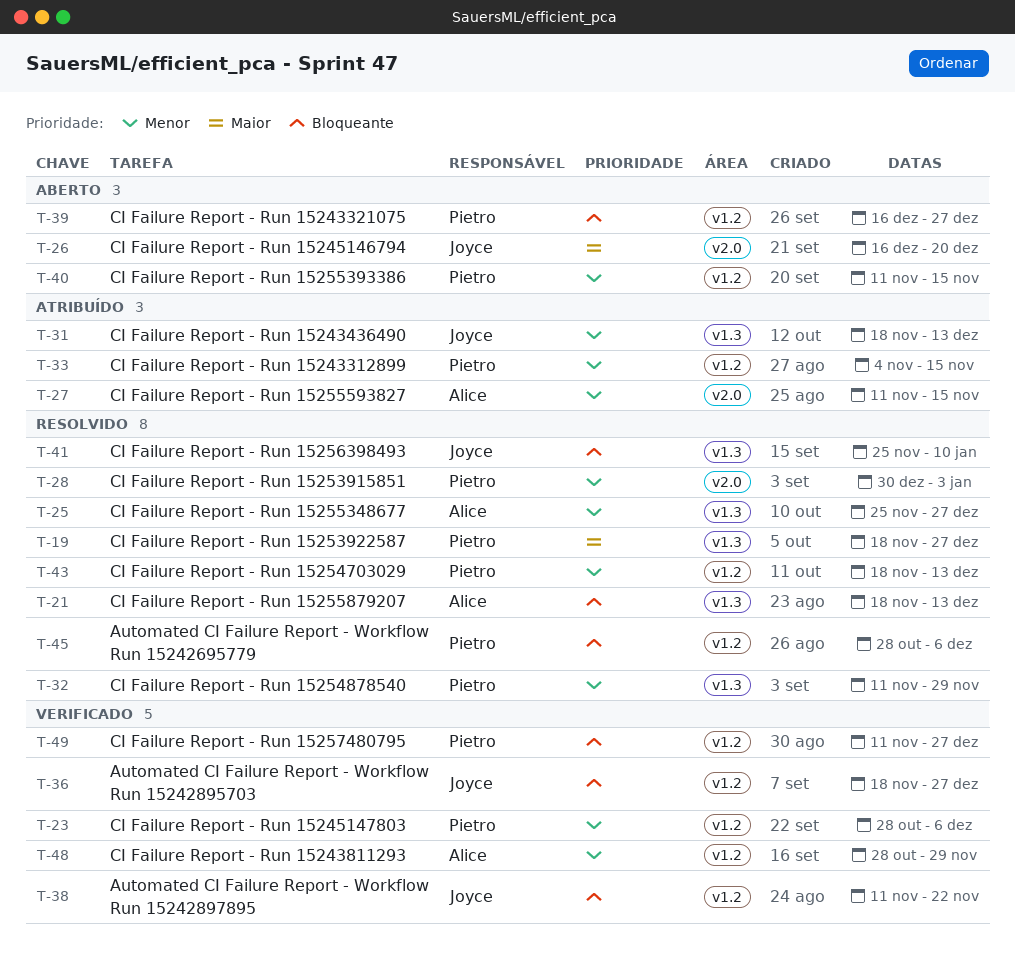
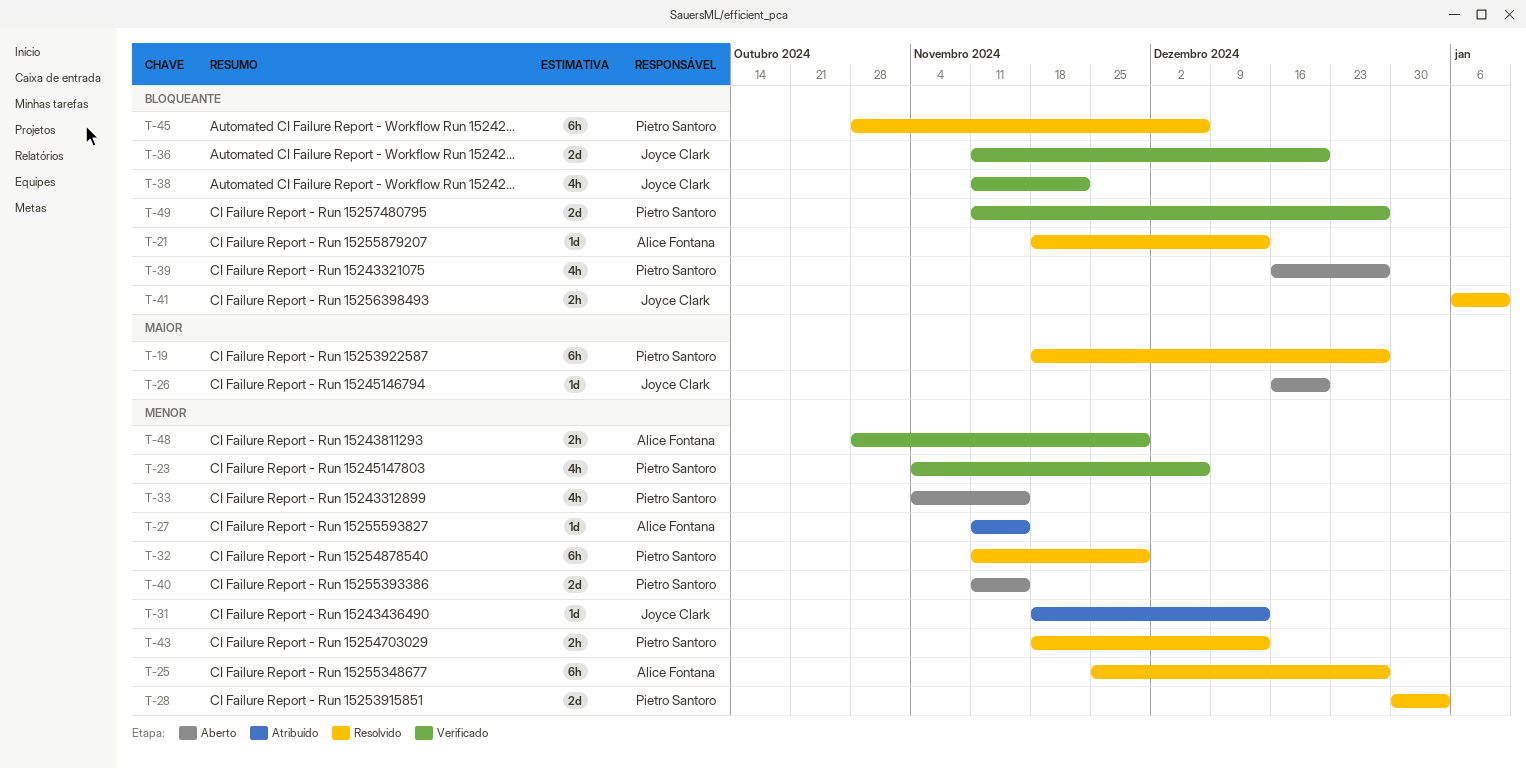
T-23, start: Oct 28 -> Nov 4
T-33, status: Atribuído -> Aberto
T-36, start: Nov 18 -> Nov 11
T-36, due: Dec 27 -> Dec 20
T-41, start: Nov 25 -> Jan 6

